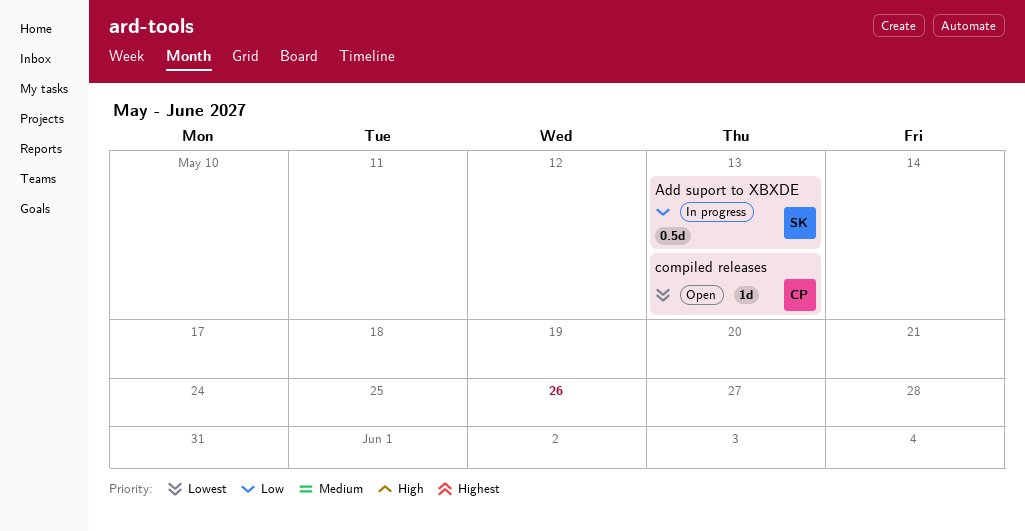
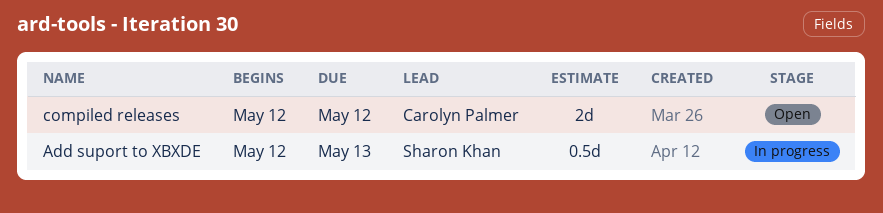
compiled releases, estimate: 1d -> 2d
compiled releases, due: May 13 -> May 12

